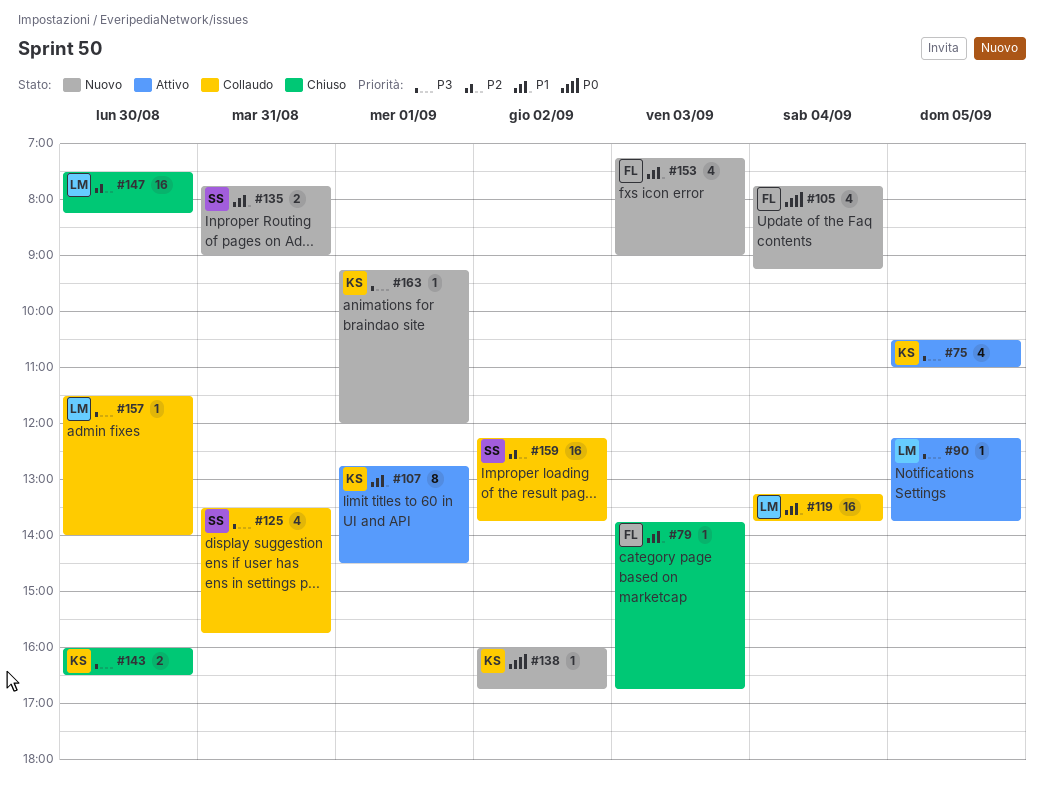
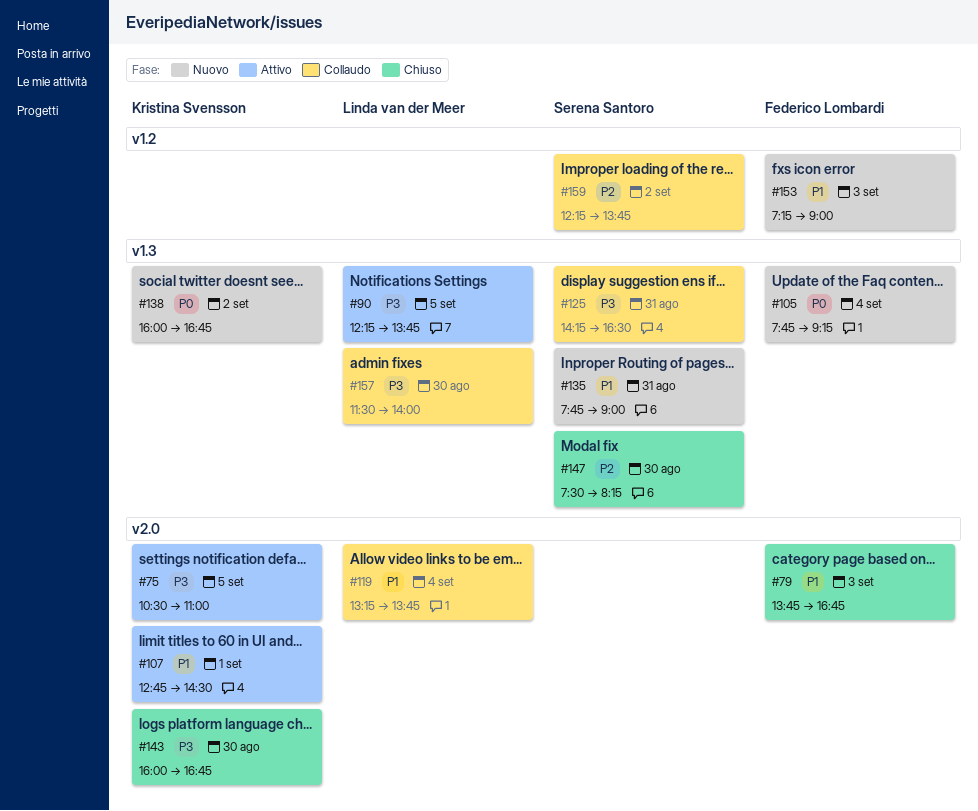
#125, begins: 13:30 -> 14:15
#125, ends: 15:45 -> 16:30
#143, ends: 16:30 -> 16:45
#147, owner: Linda van der Meer -> Serena Santoro
#163: present -> none

